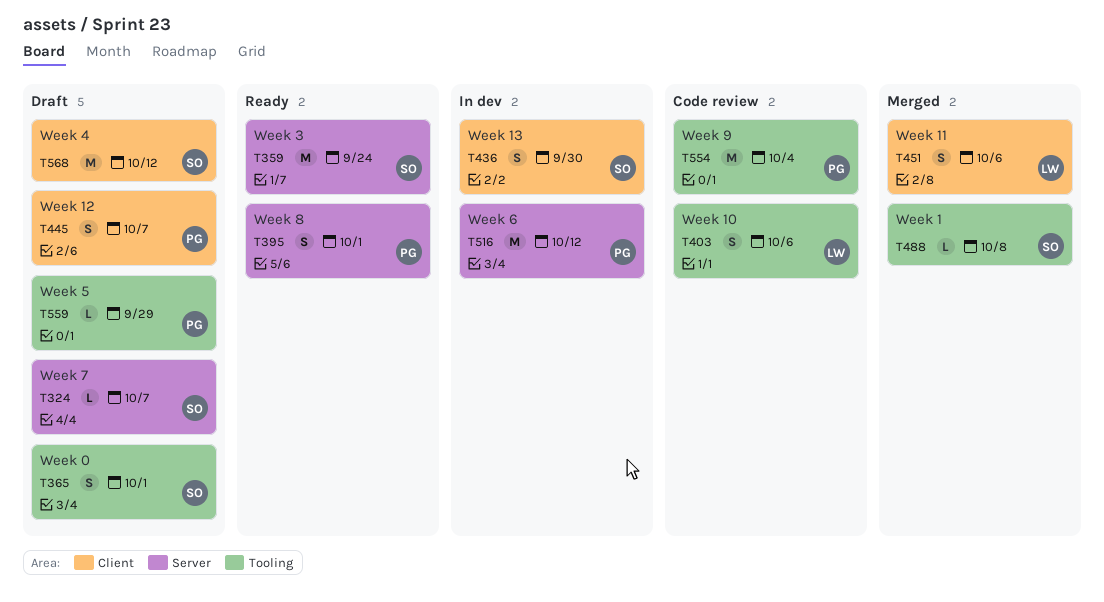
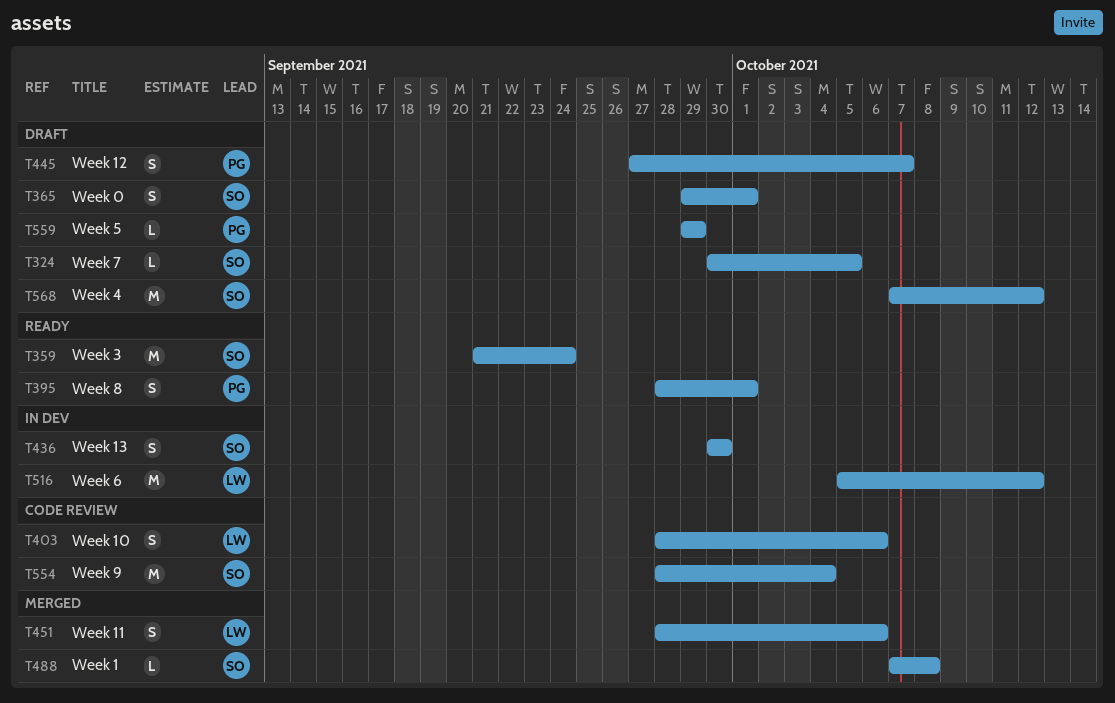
T324, due: Oct 7 -> Oct 5
T516, owner: PG -> LW
T554, owner: PG -> SO

